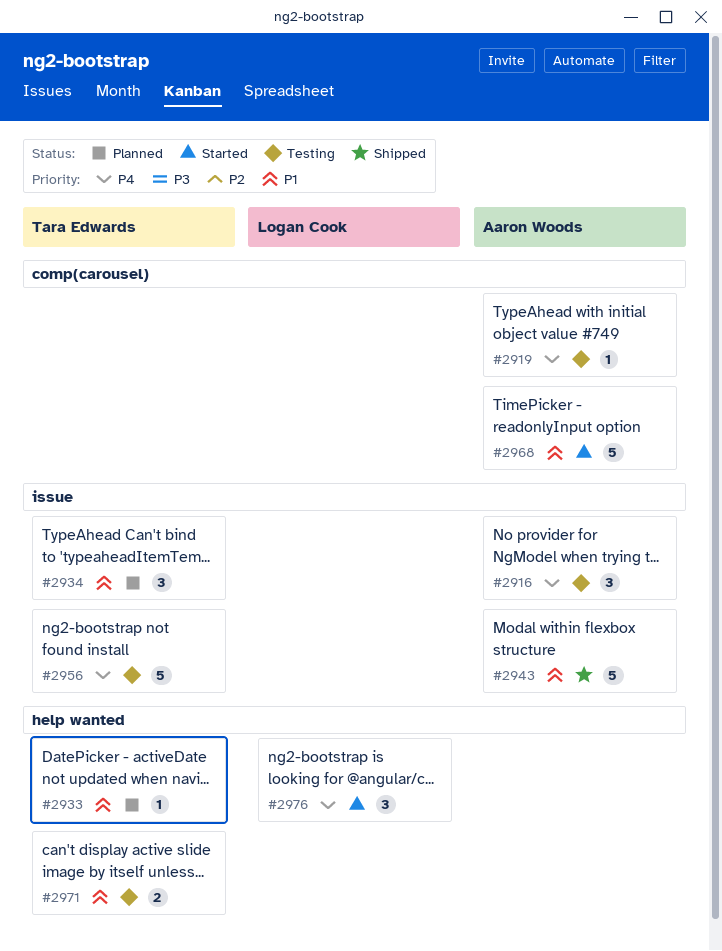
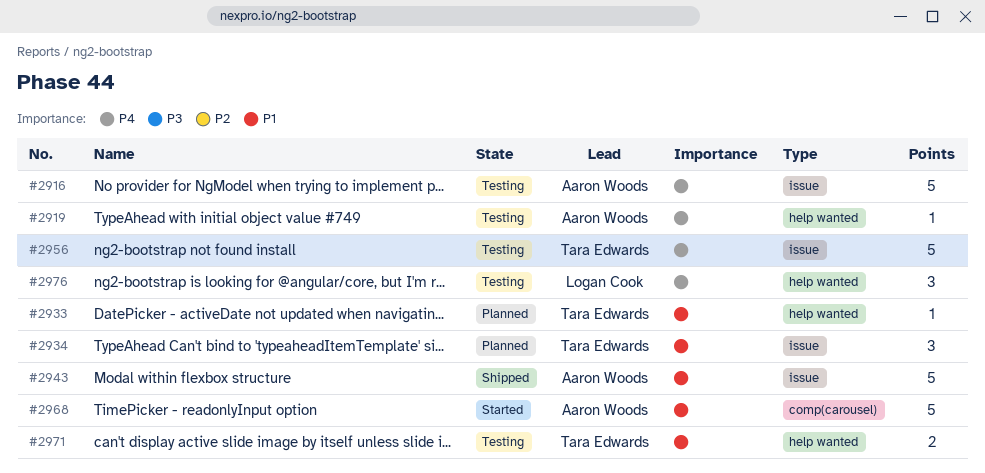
#2916, estimate: 3 -> 5
#2919, label: comp(carousel) -> help wanted
#2976, status: Started -> Testing

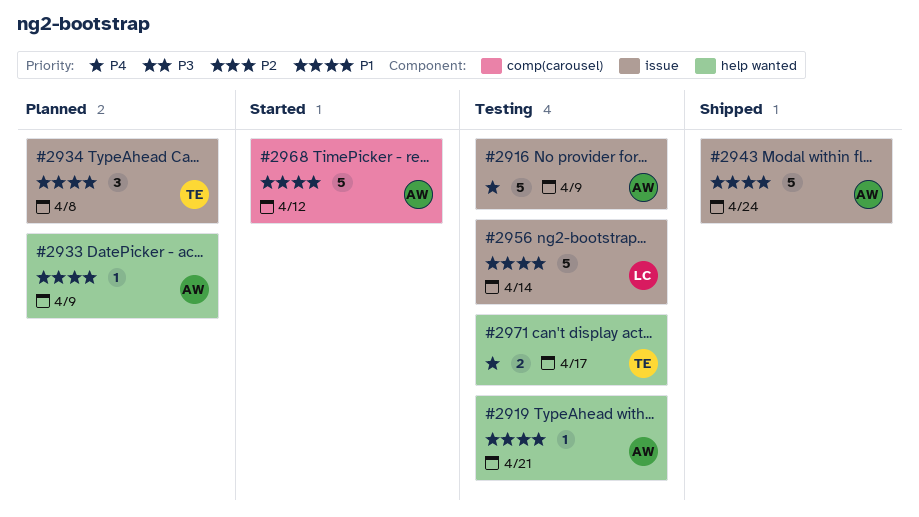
#2919, priority: P4 -> P1
#2933, owner: Tara Edwards -> Aaron Woods
#2956, owner: Tara Edwards -> Logan Cook
#2956, priority: P4 -> P1
#2971, priority: P1 -> P4
#2976: present -> none

